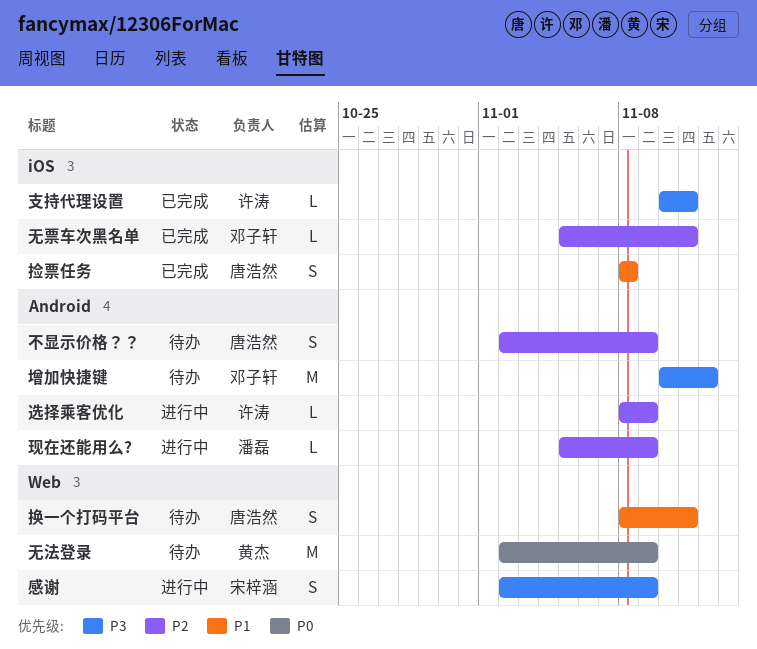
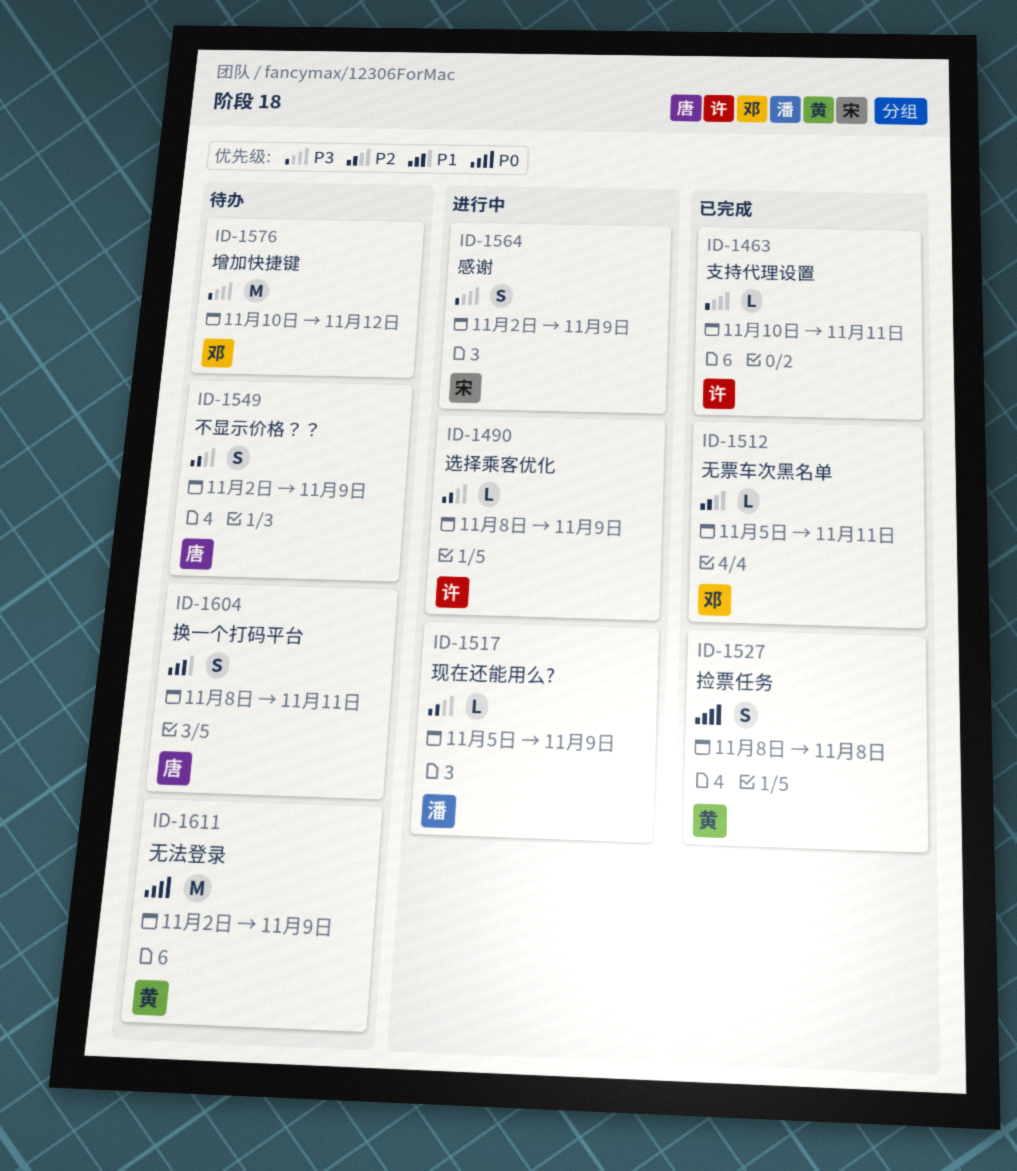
捡票任务, owner: 唐浩然 -> 黄杰
捡票任务, priority: P1 -> P0

